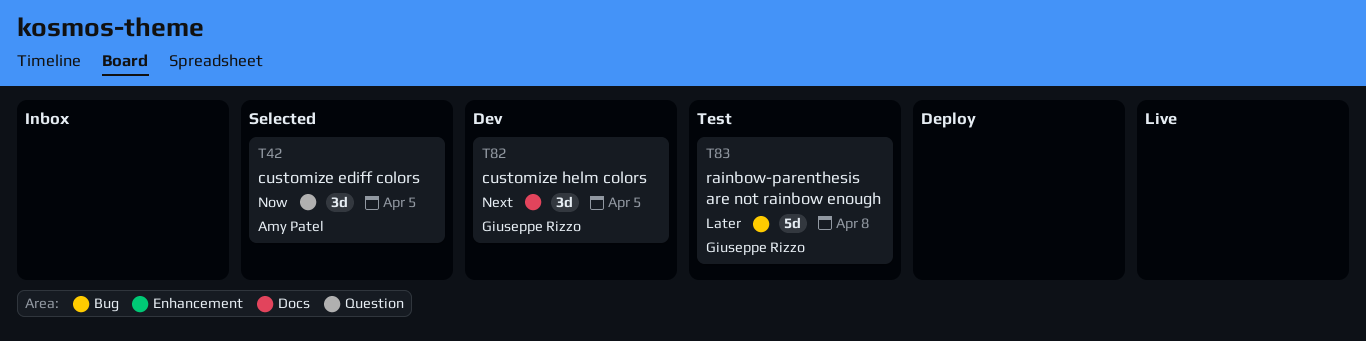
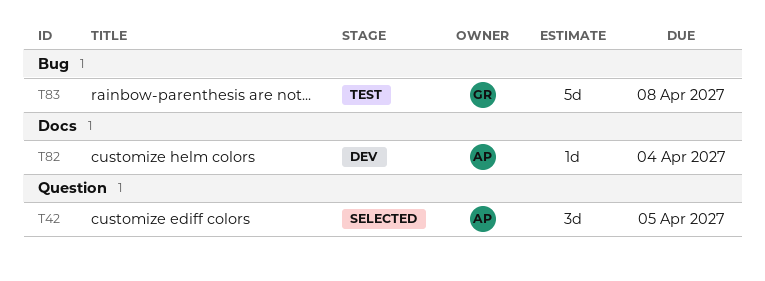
T82, owner: Giuseppe Rizzo -> Amy Patel
T82, estimate: 3d -> 1d
T82, due: Apr 5 -> Apr 4

